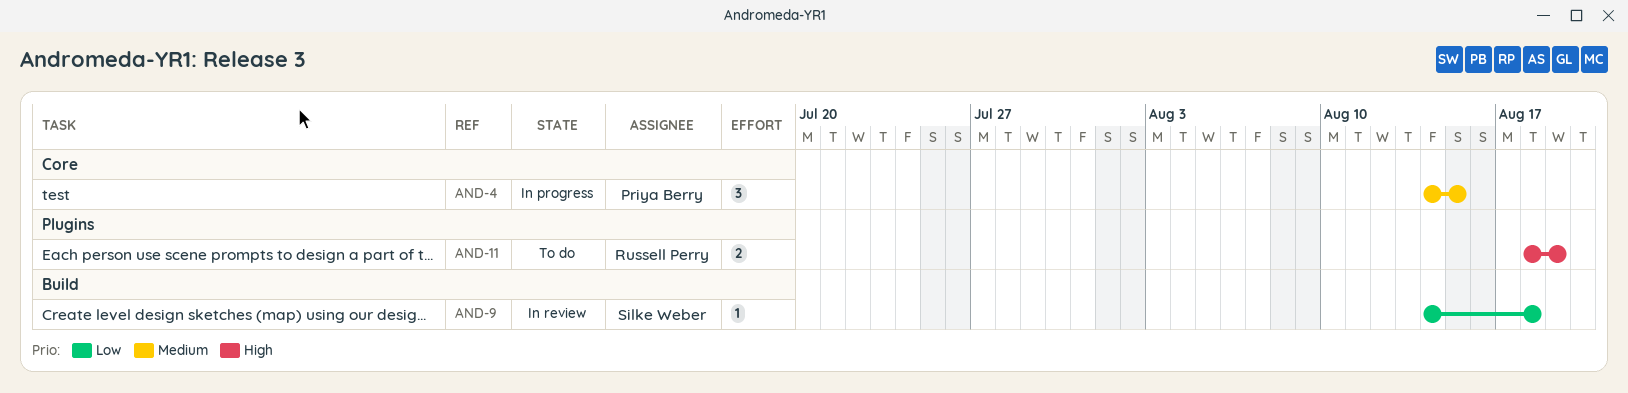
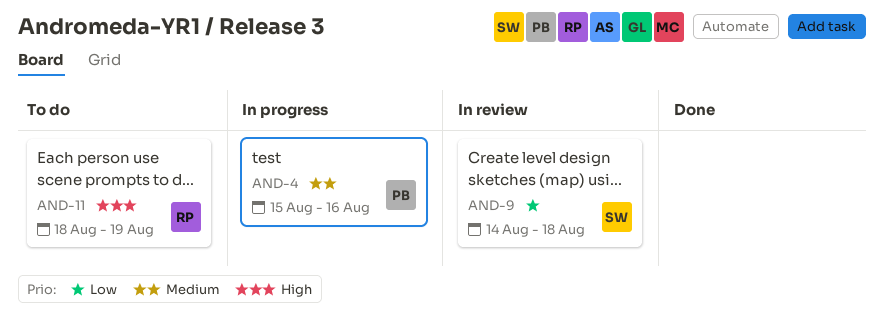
AND-4, start: Aug 14 -> Aug 15
AND-4, due: Aug 15 -> Aug 16

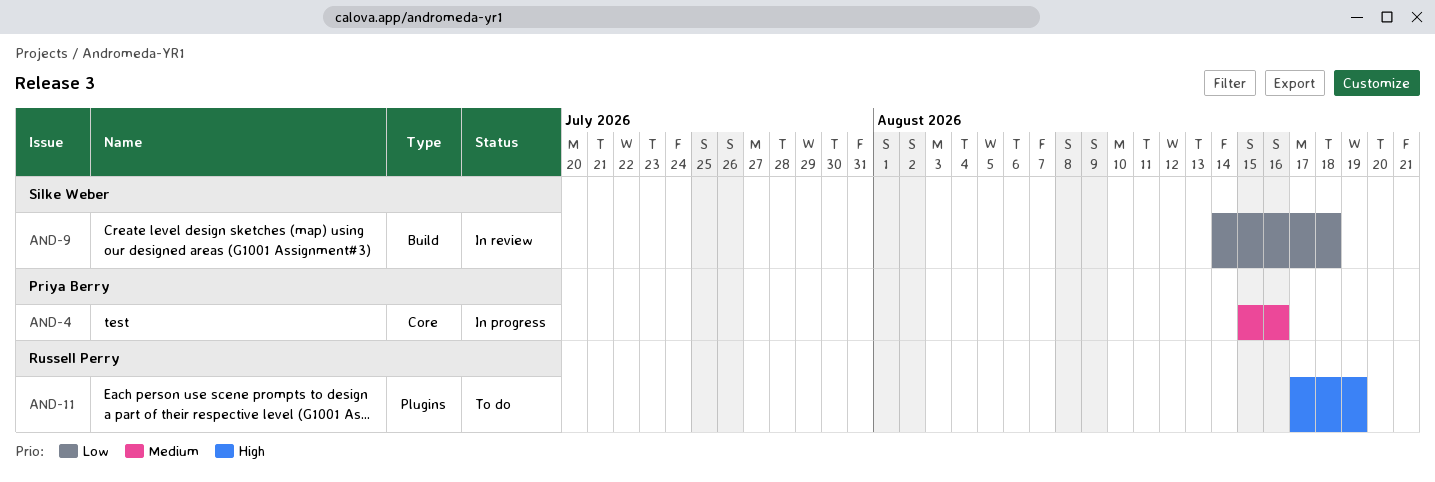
AND-11, start: Aug 18 -> Aug 17

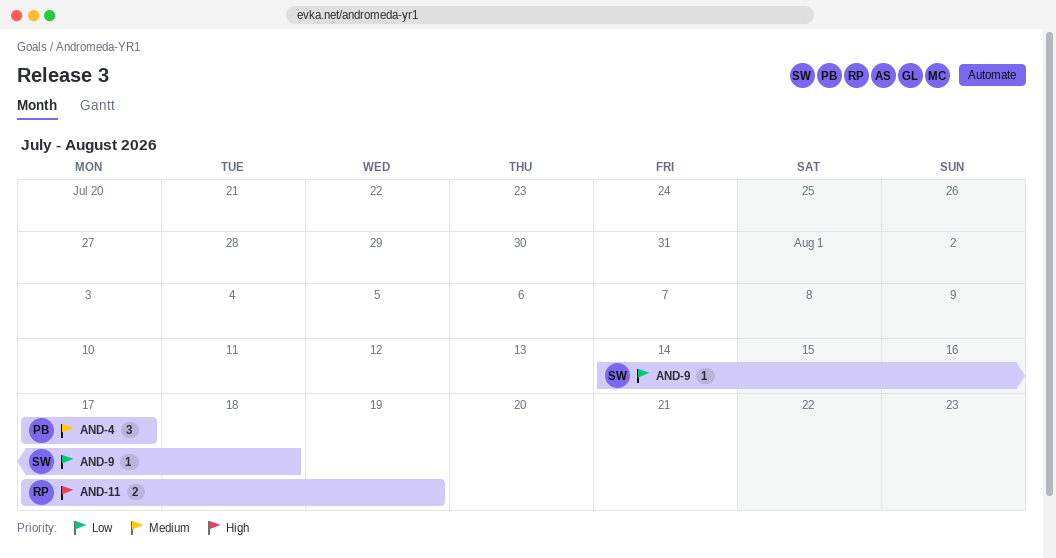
AND-4, start: Aug 15 -> Aug 17
AND-4, due: Aug 16 -> Aug 17

